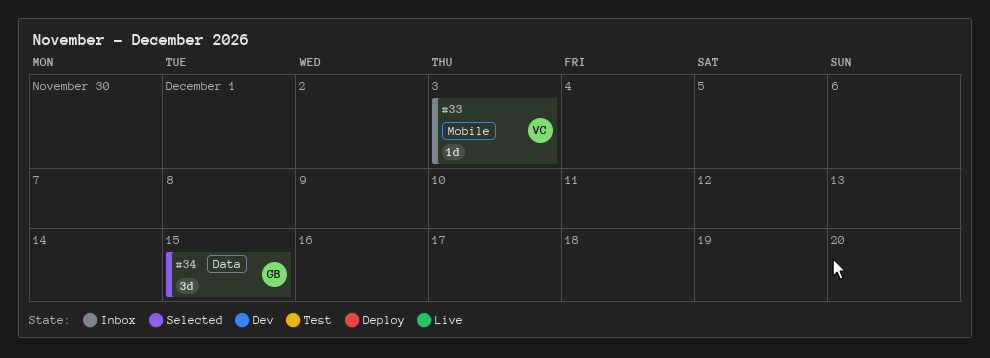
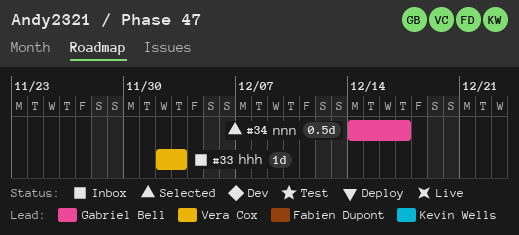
#34, estimate: 3d -> 0.5d
#34, due: Dec 15 -> Dec 17

